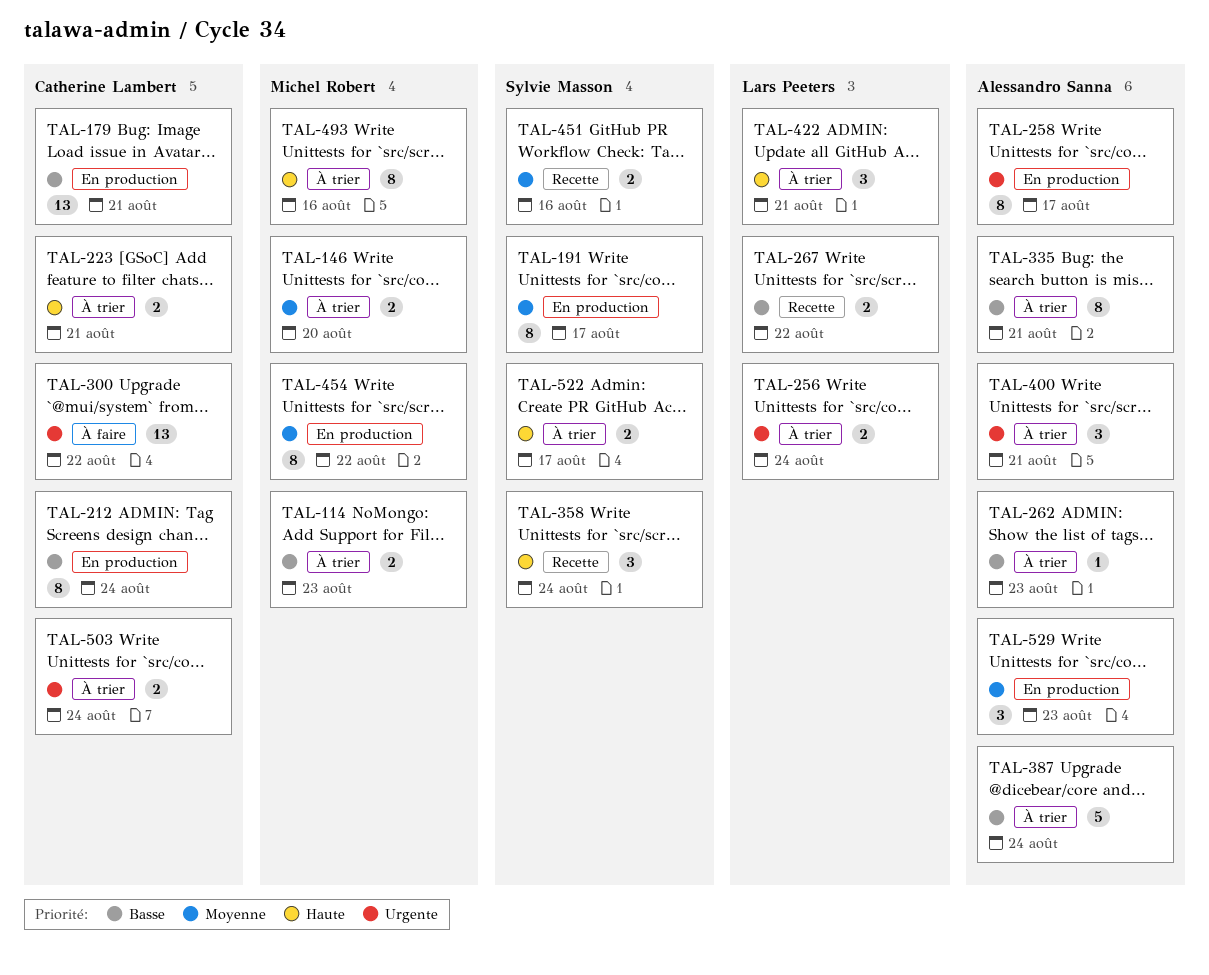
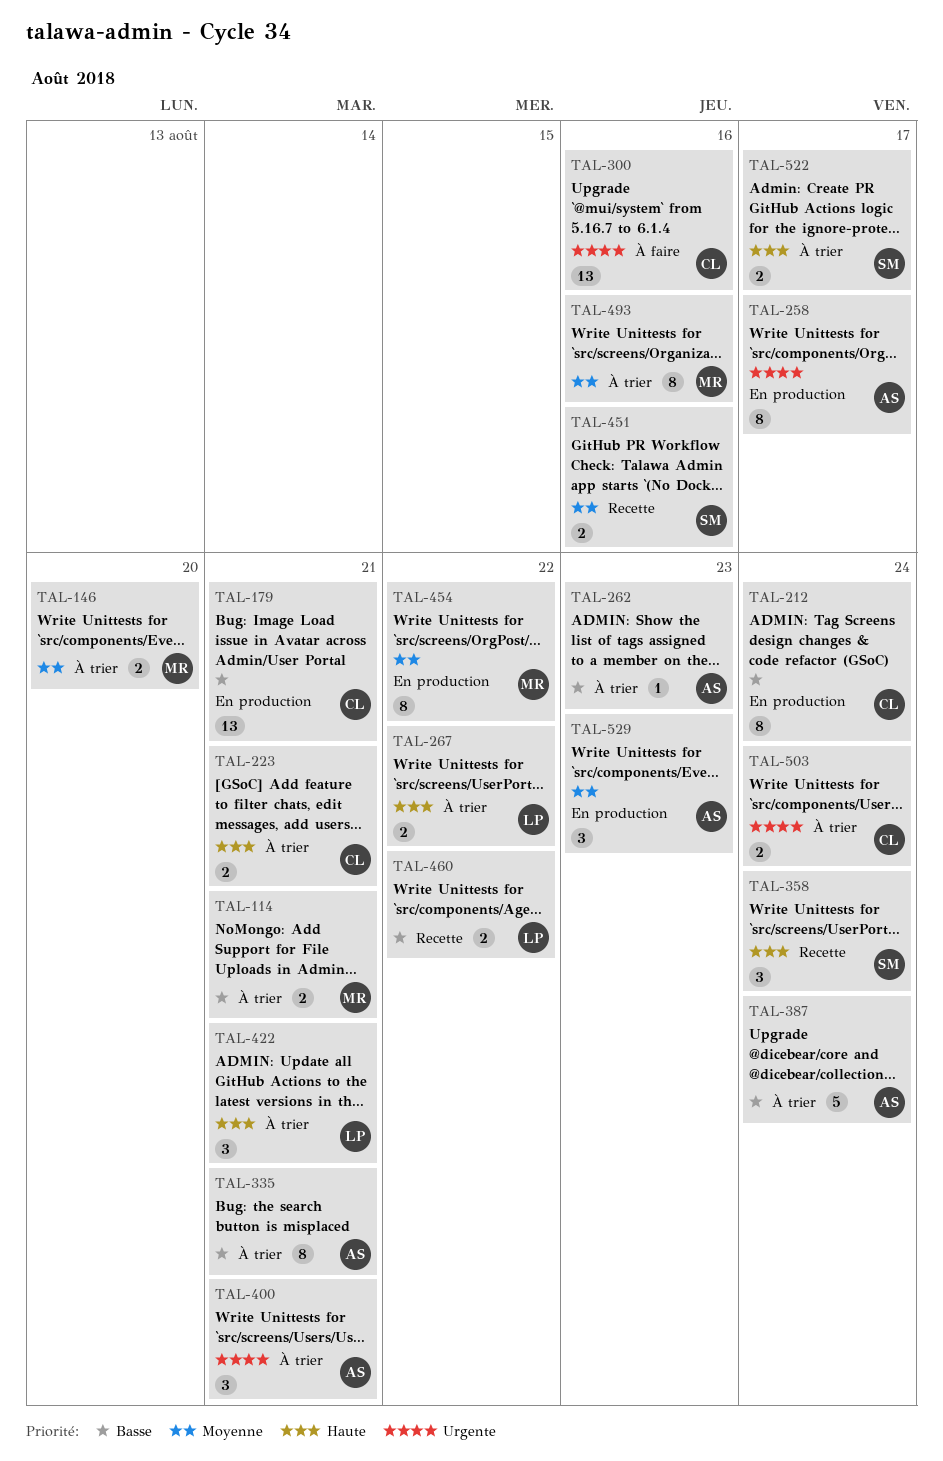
TAL-114, due: Aug 23 -> Aug 21
TAL-191: present -> none
TAL-256: present -> none
TAL-267, status: Recette -> À trier
TAL-267, priority: Basse -> Haute
TAL-300, due: Aug 22 -> Aug 16
TAL-460: none -> present
TAL-493, priority: Haute -> Moyenne

